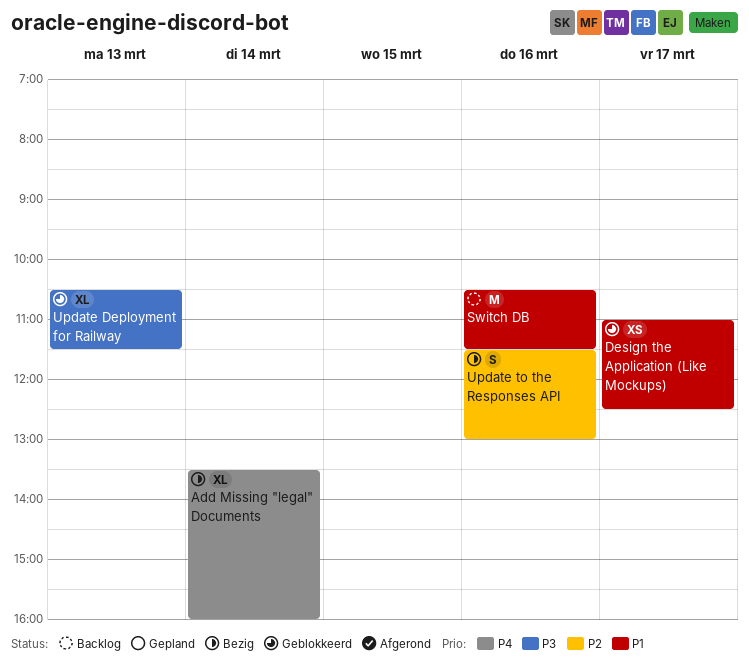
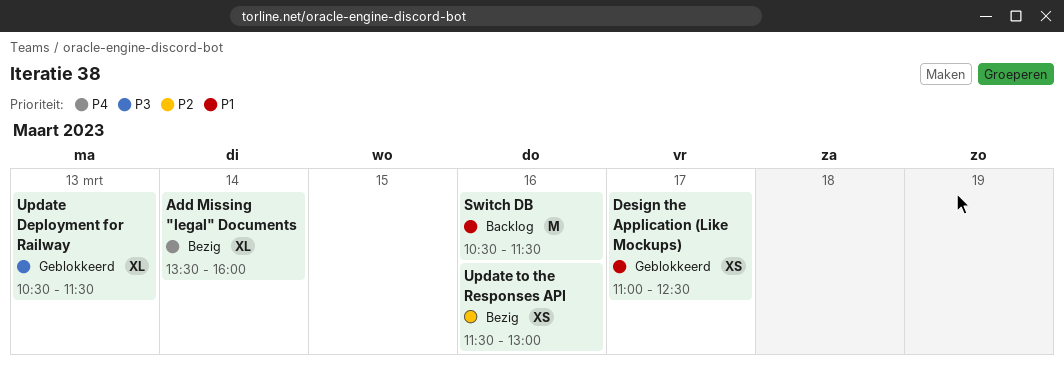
Update to the Responses API, estimate: S -> XS

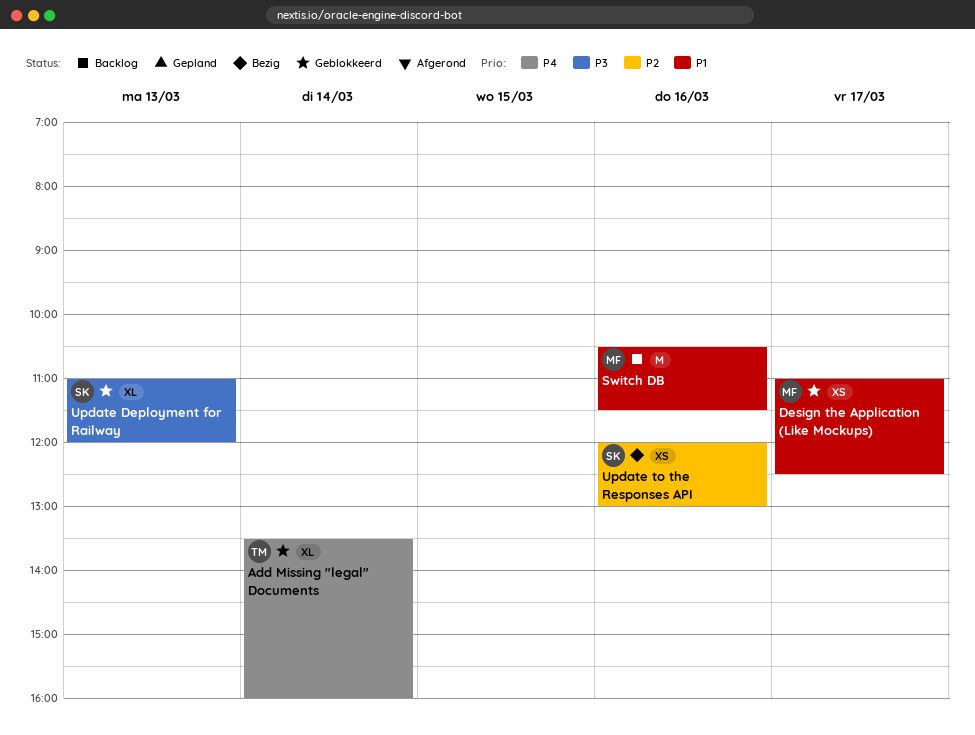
Add Missing "legal" Documents, status: Bezig -> Geblokkeerd
Update Deployment for Railway, begins: 10:30 -> 11:00
Update Deployment for Railway, ends: 11:30 -> 12:00
Update to the Responses API, begins: 11:30 -> 12:00

